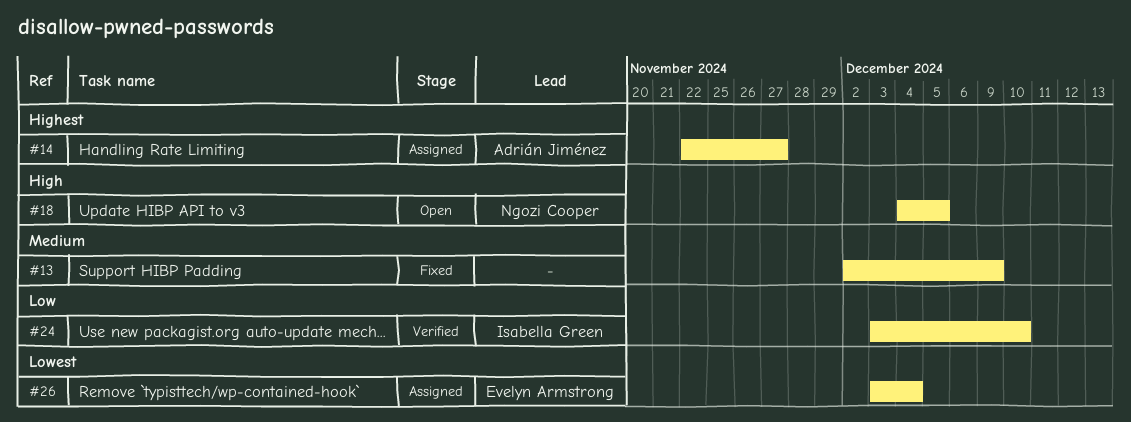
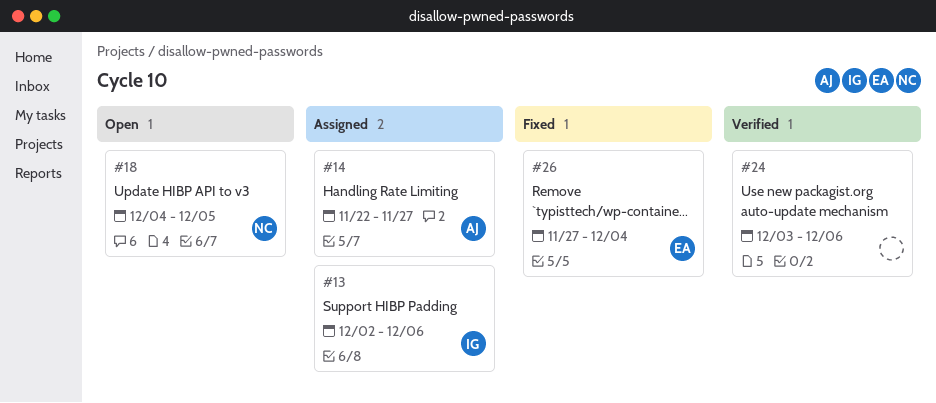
#13, status: Fixed -> Assigned
#13, owner: none -> Isabella Green
#13, due: Dec 9 -> Dec 6
#24, owner: Isabella Green -> none
#24, due: Dec 10 -> Dec 6
#26, status: Assigned -> Fixed
#26, start: Dec 3 -> Nov 27

